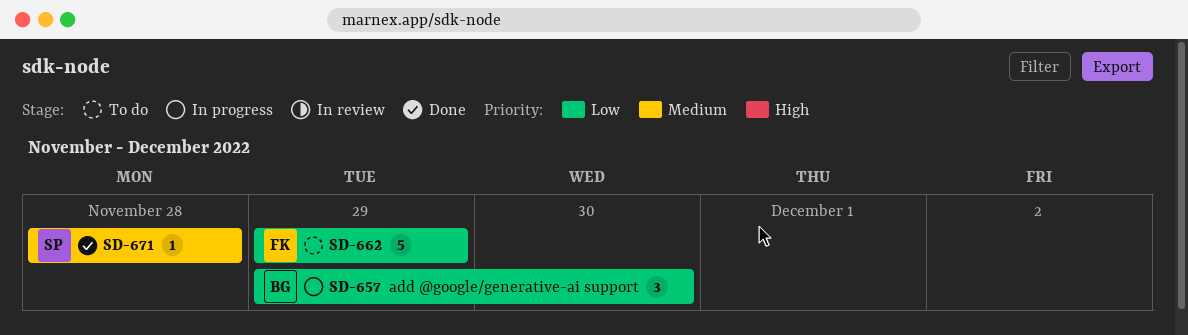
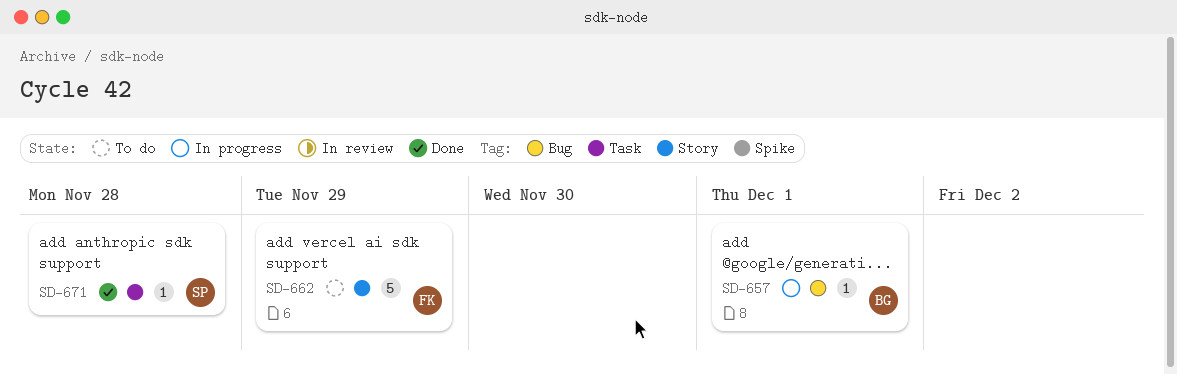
SD-657, estimate: 3 -> 1
SD-657, due: Nov 30 -> Dec 1

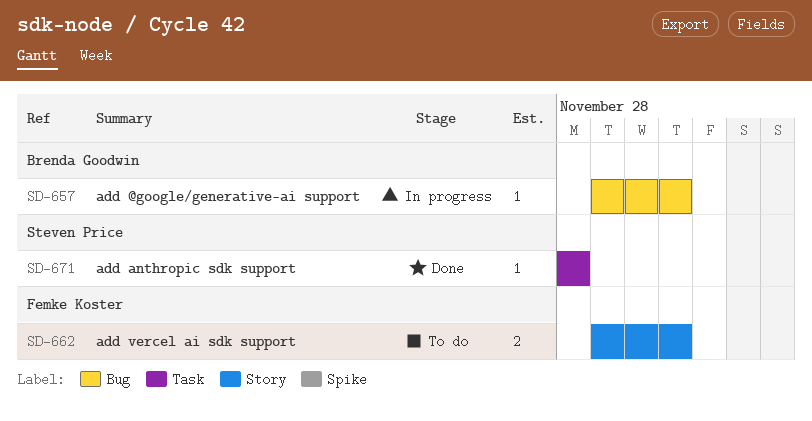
SD-662, estimate: 5 -> 2
SD-662, due: Nov 29 -> Dec 1

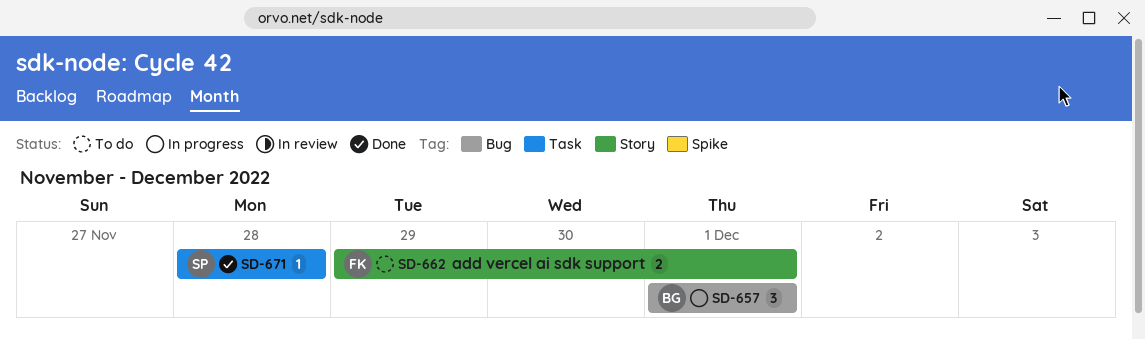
SD-657, estimate: 1 -> 3
SD-657, start: Nov 29 -> Dec 1

